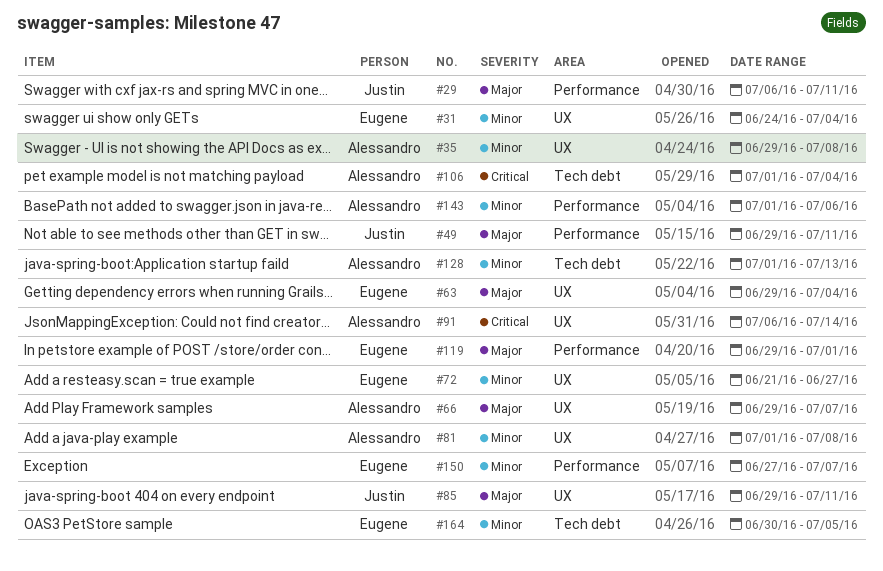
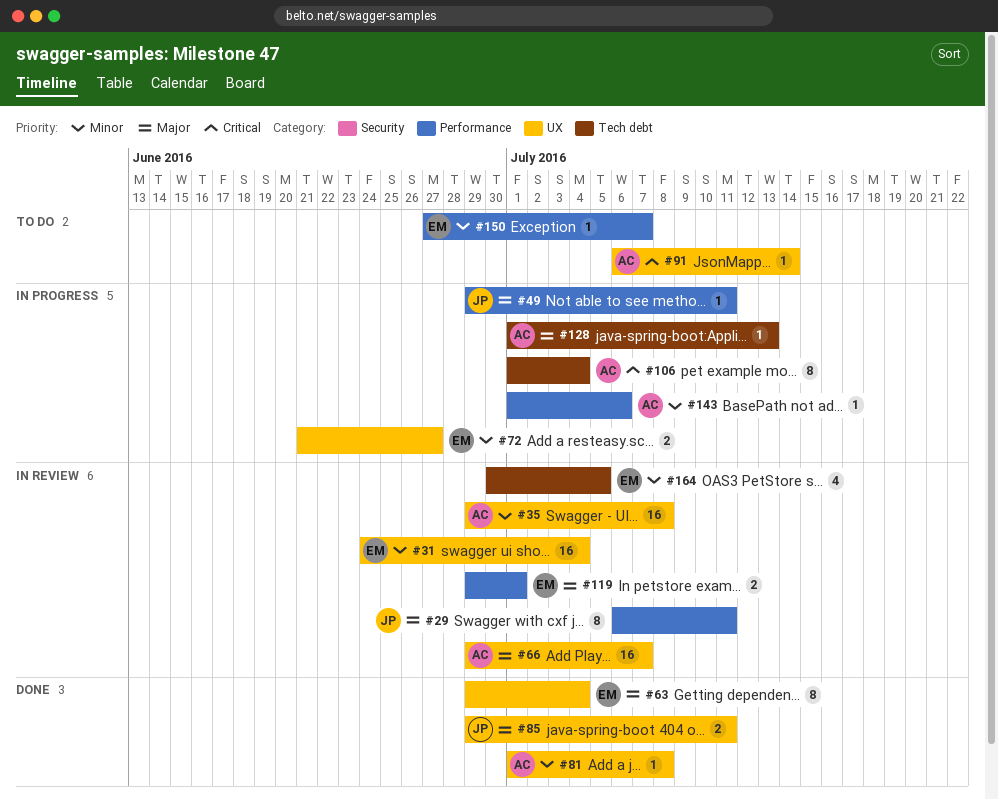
#128, priority: Minor -> Major

